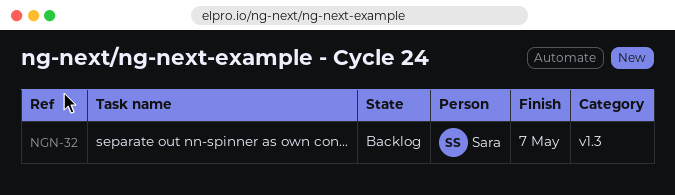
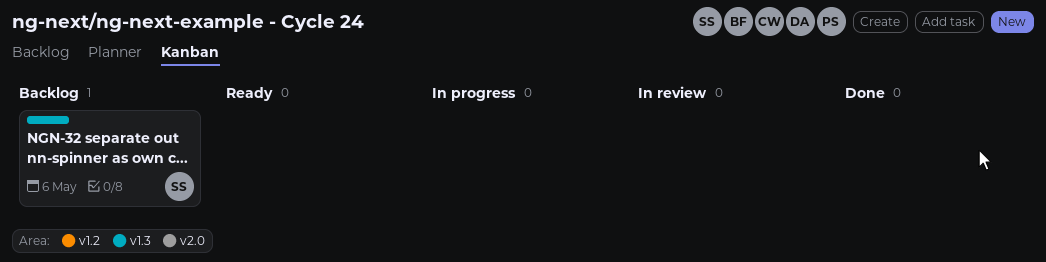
NGN-32, due: May 7 -> May 6

